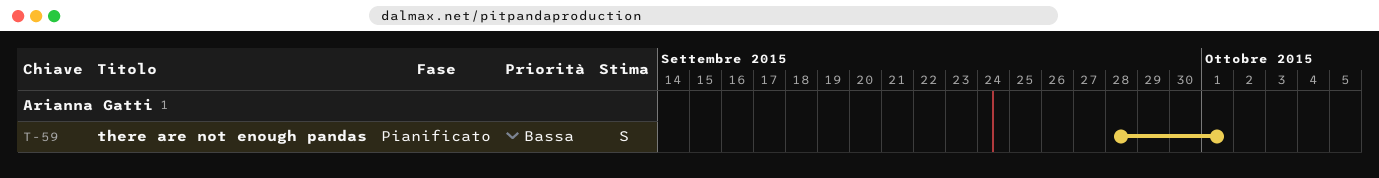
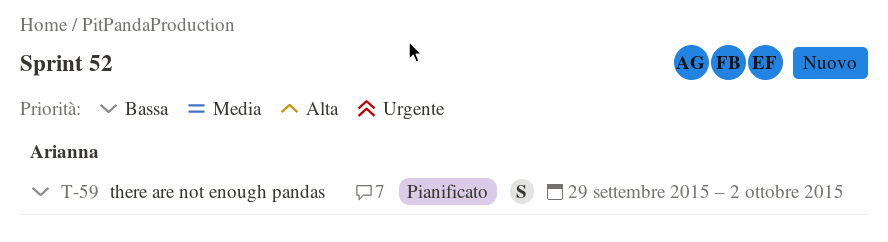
T-59, start: Sep 28 -> Sep 29
T-59, due: Oct 1 -> Oct 2

